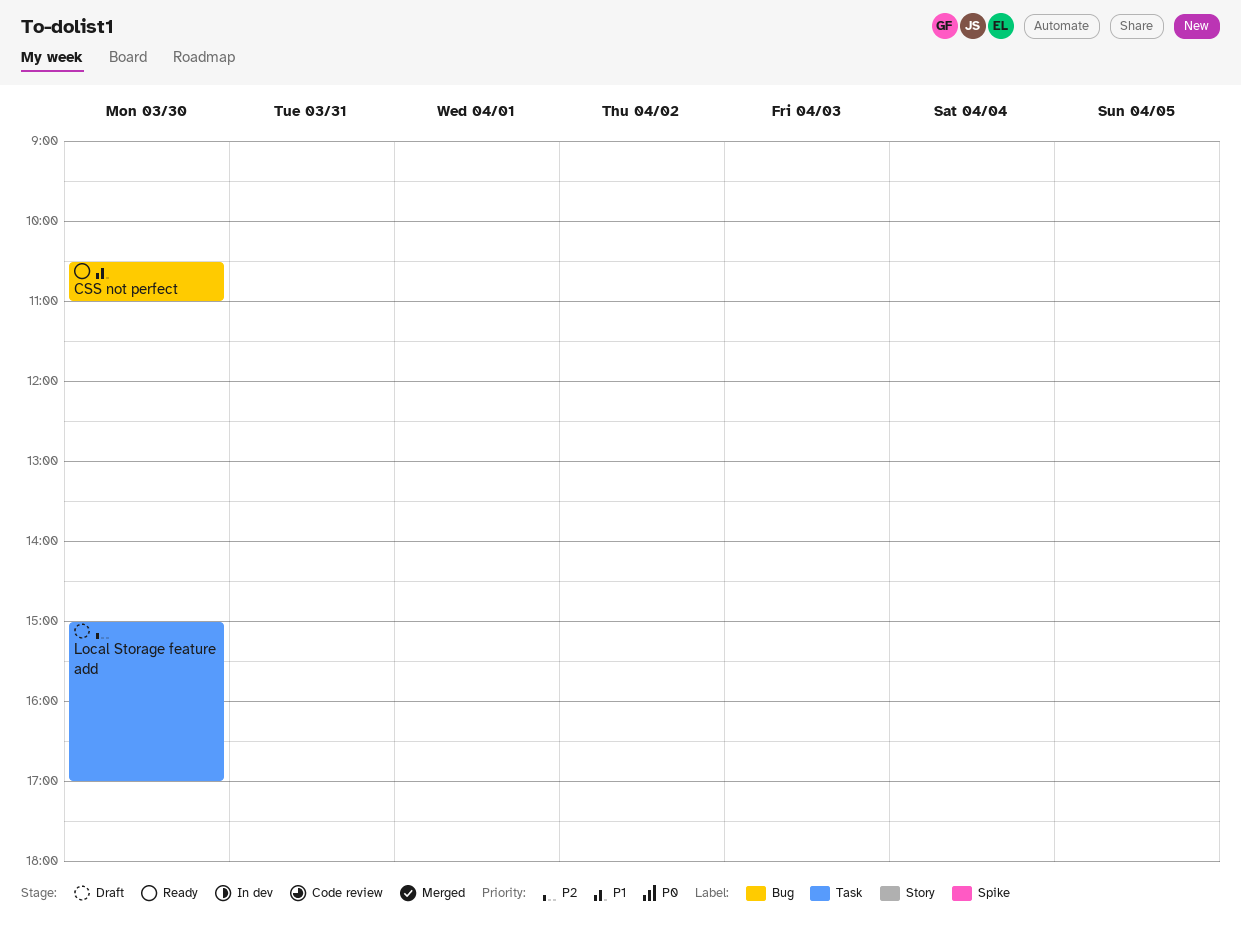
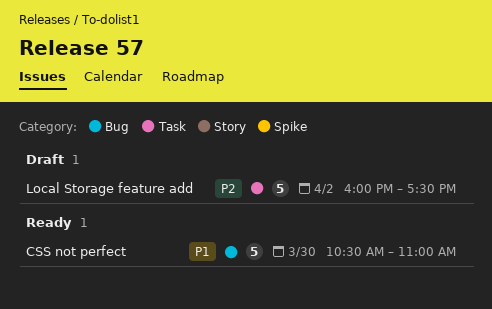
Local Storage feature add, day: Mar 30 -> Apr 2
Local Storage feature add, begins: 15:00 -> 16:00
Local Storage feature add, ends: 17:00 -> 17:30

